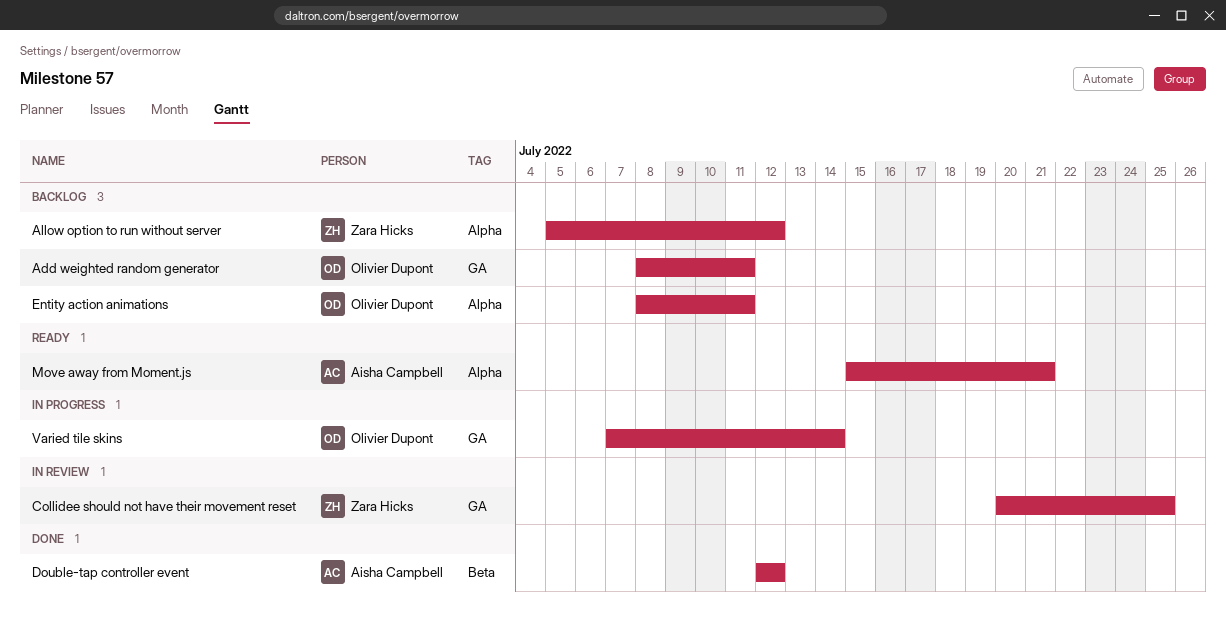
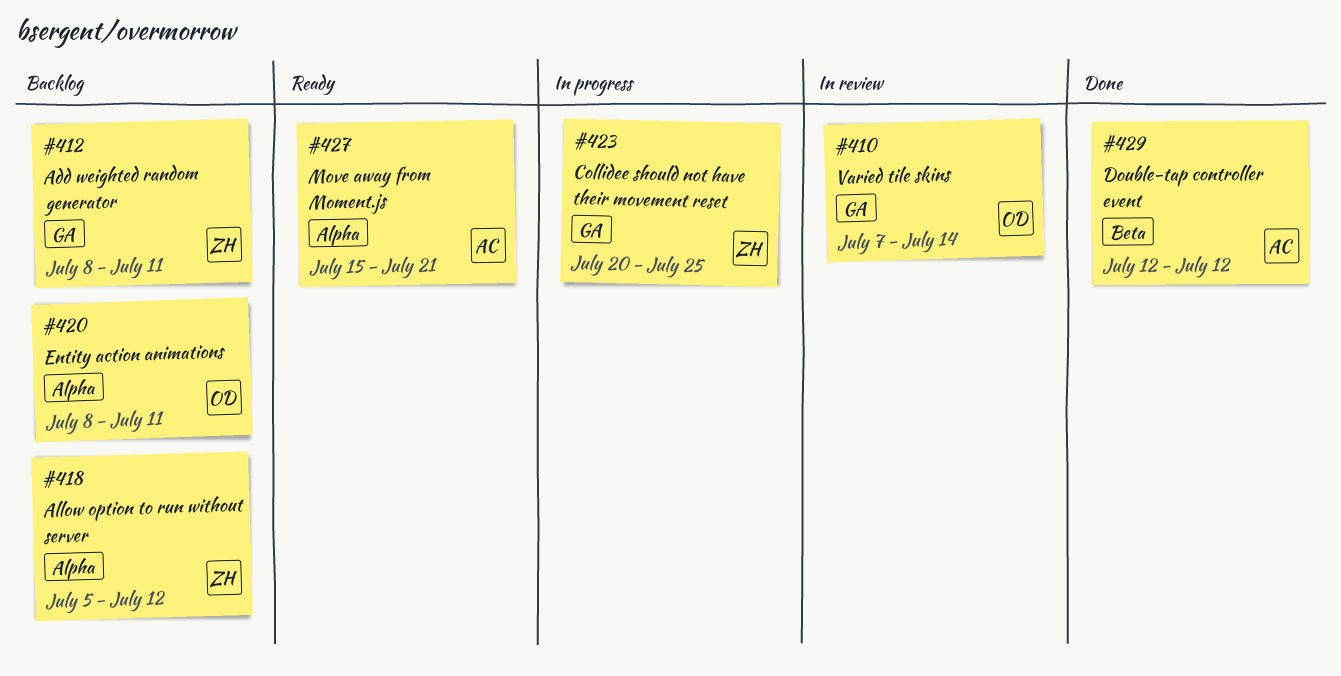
Add weighted random generator, owner: Olivier Dupont -> Zara Hicks
Collidee should not have their movement reset, status: In review -> In progress
Varied tile skins, status: In progress -> In review

